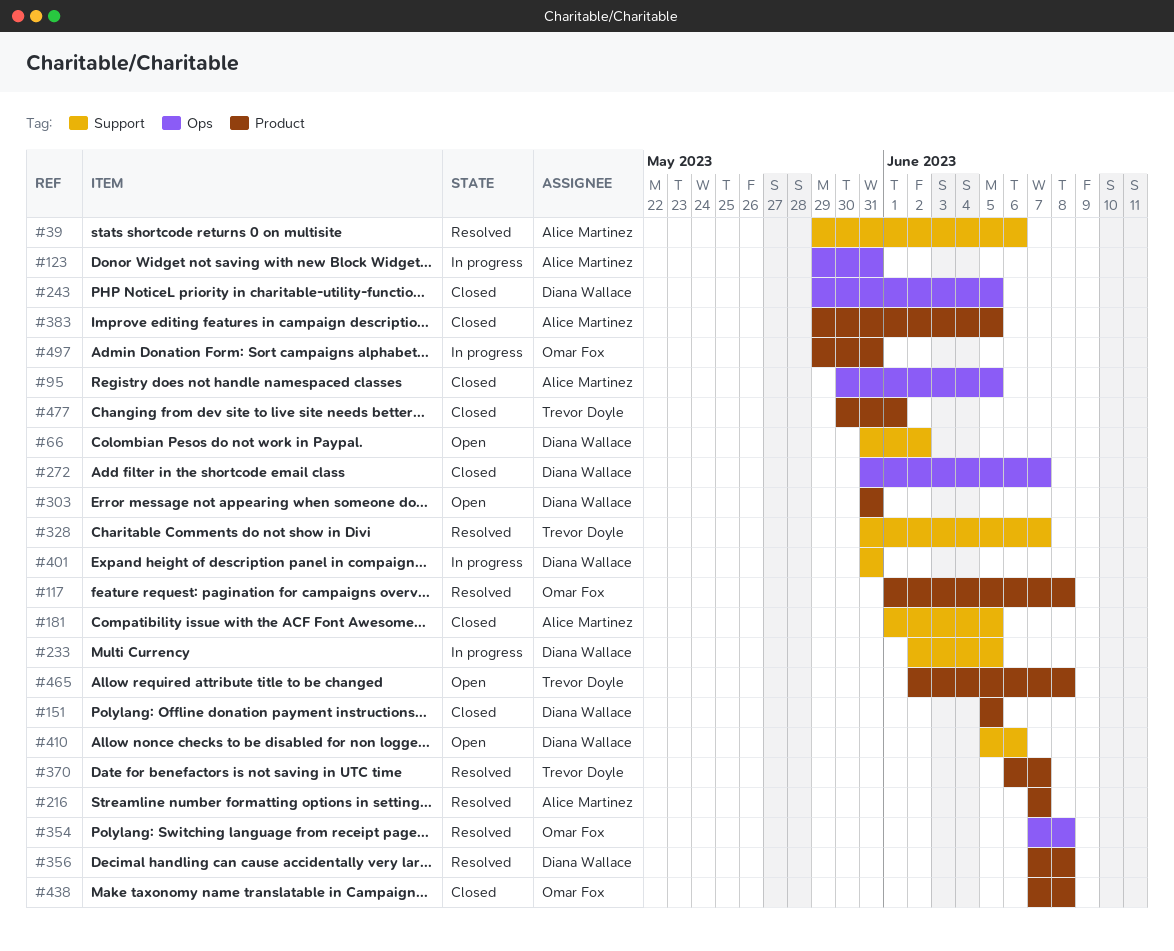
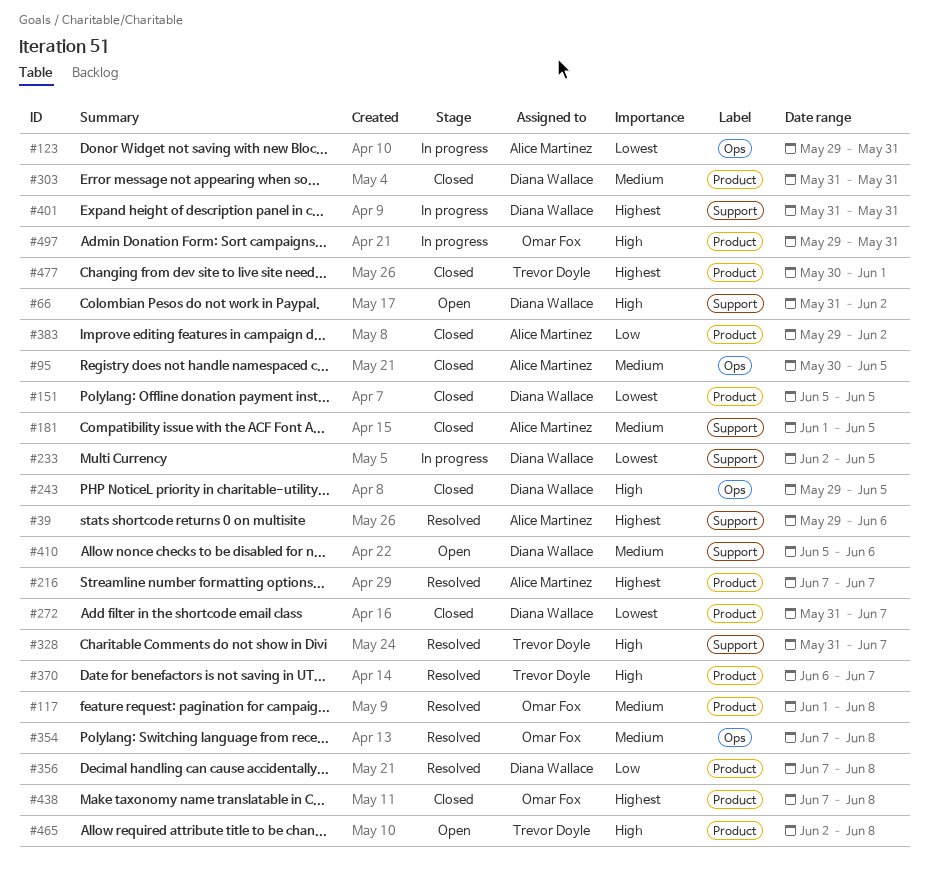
#272, label: Ops -> Product
#303, status: Open -> Closed
#383, due: Jun 5 -> Jun 2

